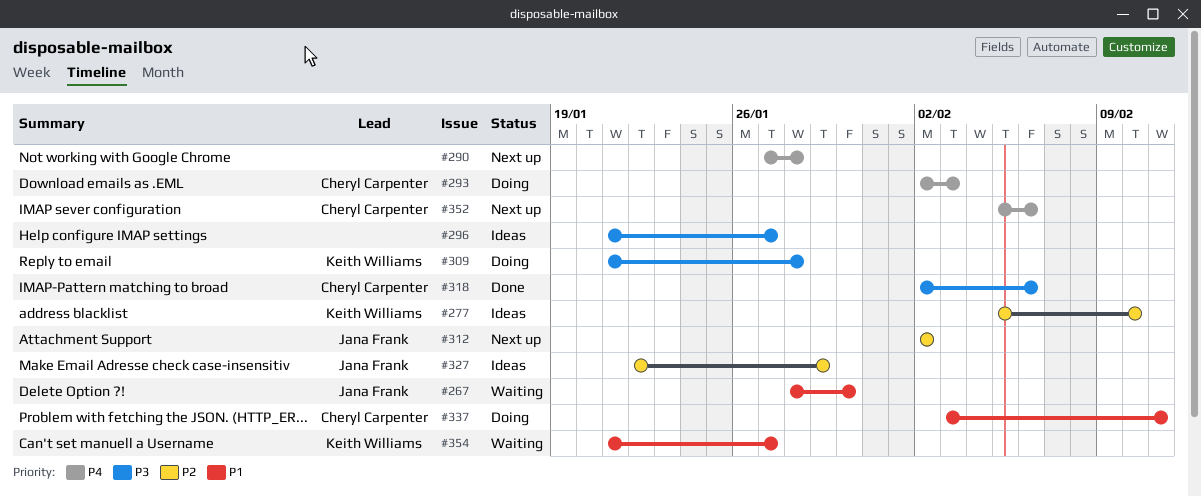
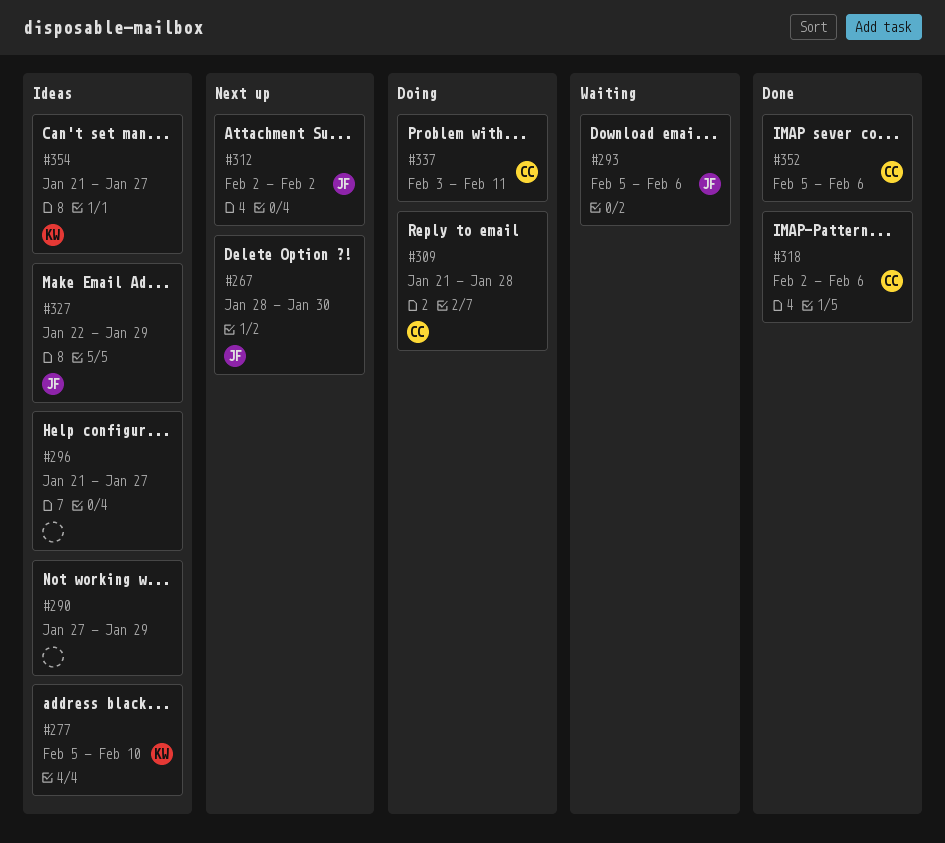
#267, status: Waiting -> Next up
#290, status: Next up -> Ideas
#290, due: Jan 28 -> Jan 29
#293, status: Doing -> Waiting
#293, owner: Cheryl Carpenter -> Jana Frank
#293, start: Feb 2 -> Feb 5
#293, due: Feb 3 -> Feb 6
#309, owner: Keith Williams -> Cheryl Carpenter
#352, status: Next up -> Done
#354, status: Waiting -> Ideas

